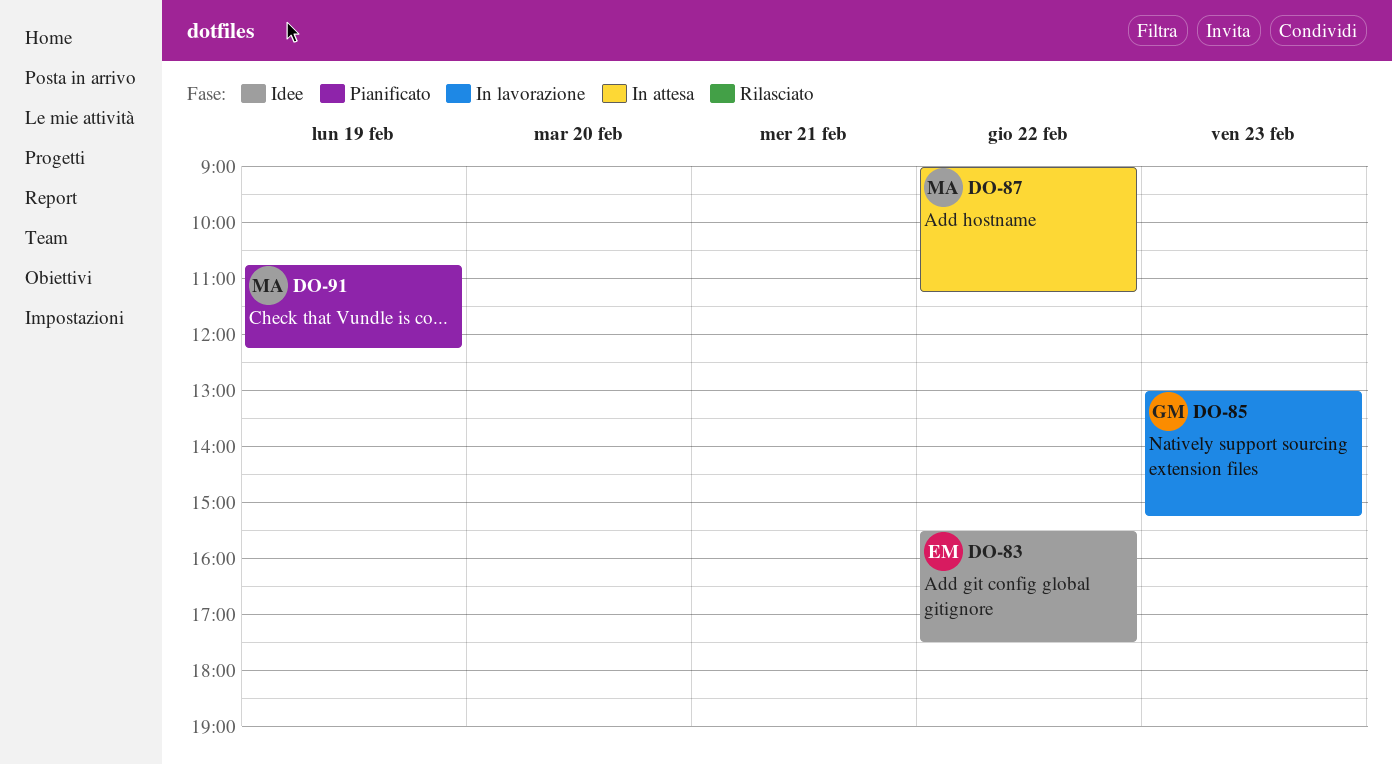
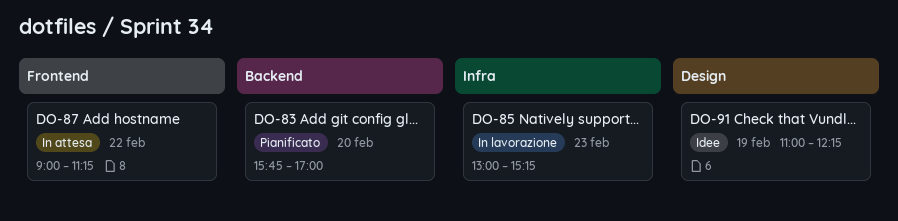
DO-83, status: Idee -> Pianificato
DO-83, day: Feb 22 -> Feb 20
DO-83, begins: 15:30 -> 15:45
DO-83, ends: 17:30 -> 17:00
DO-91, status: Pianificato -> Idee
DO-91, begins: 10:45 -> 11:00

